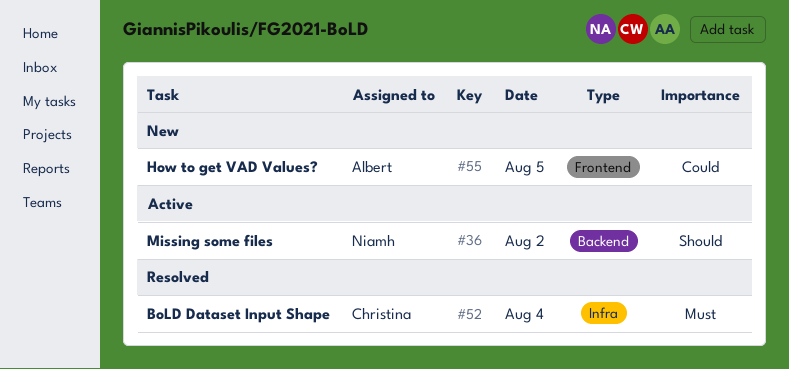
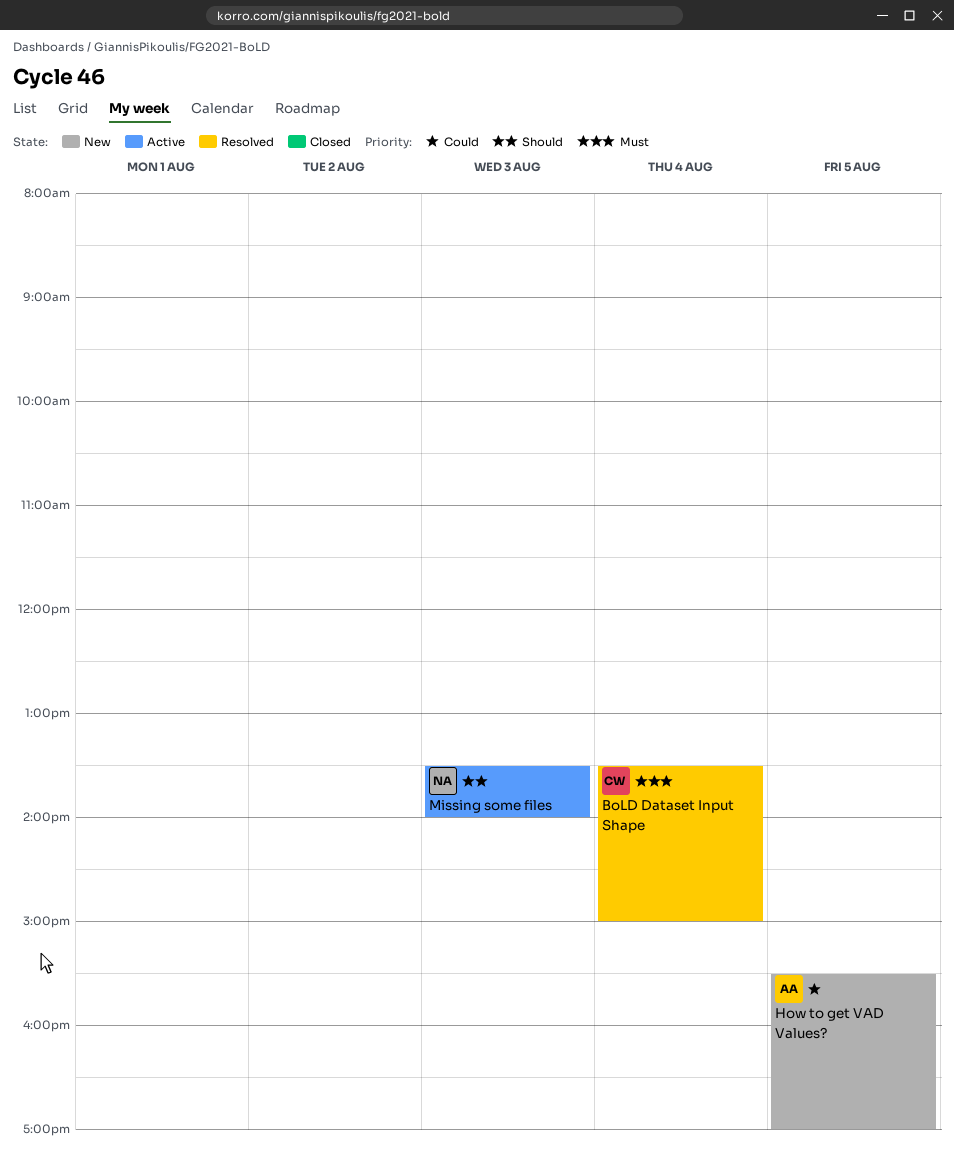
Missing some files, day: Aug 2 -> Aug 3

